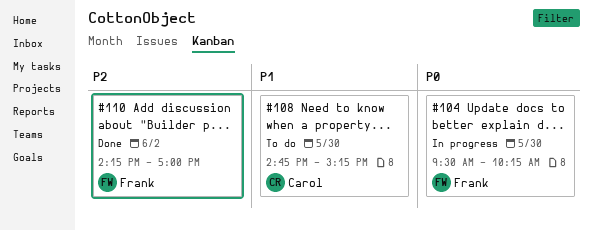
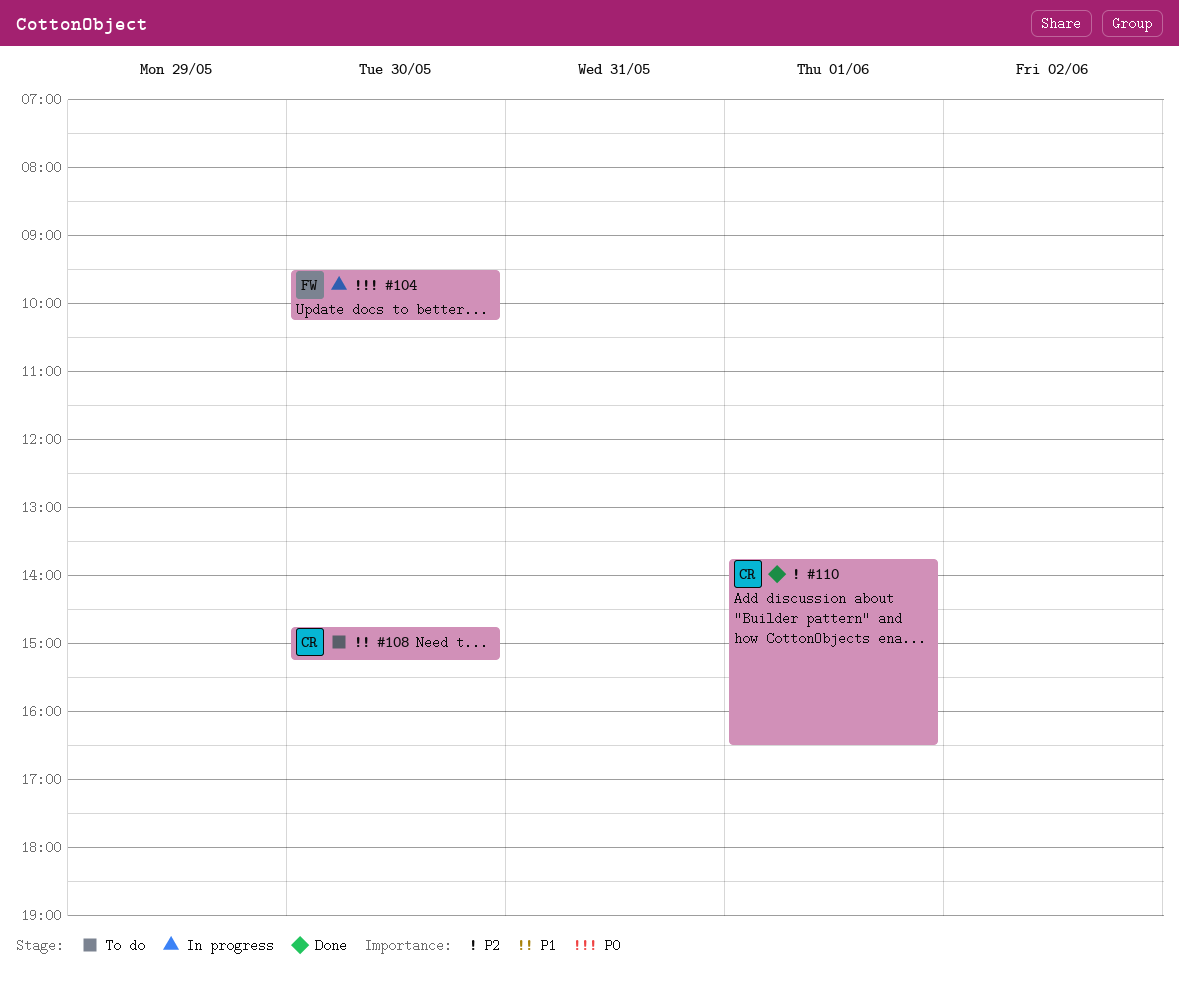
#110, owner: Frank -> Carol
#110, day: Jun 2 -> Jun 1
#110, begins: 14:15 -> 13:45
#110, ends: 17:00 -> 16:30

